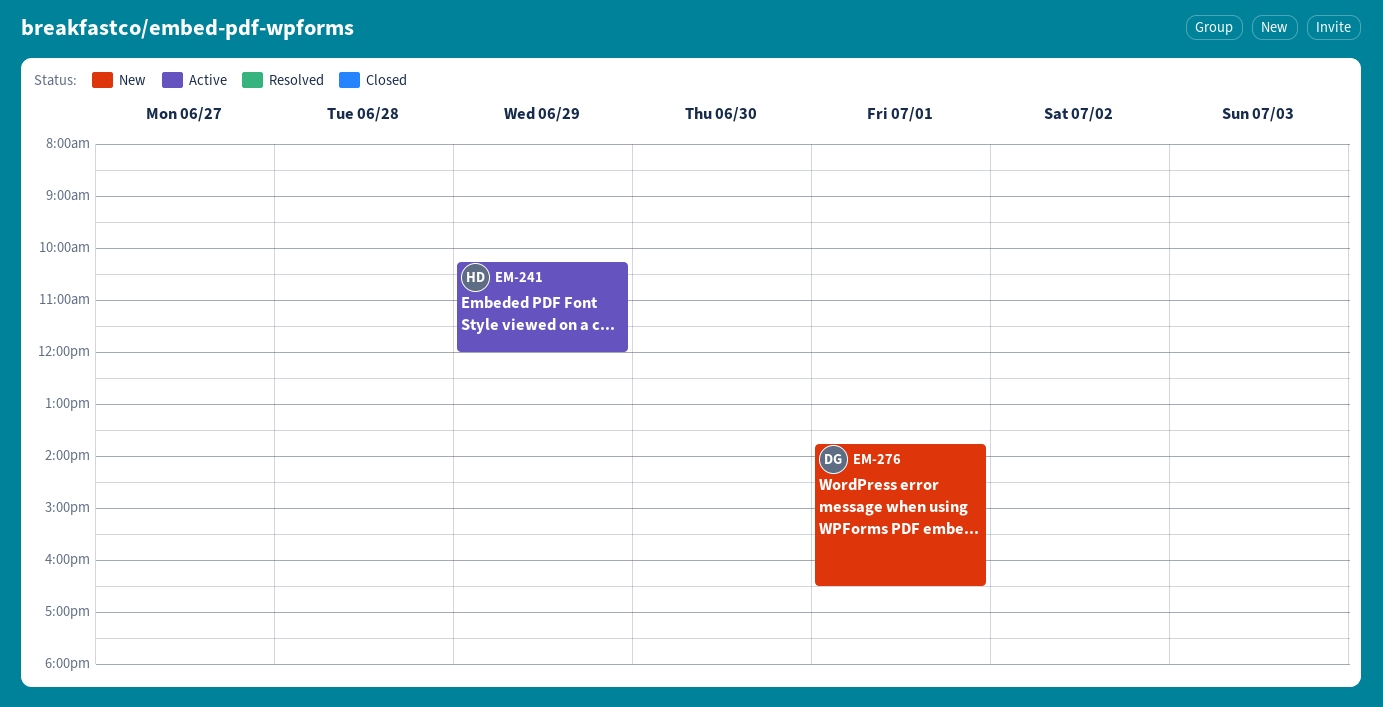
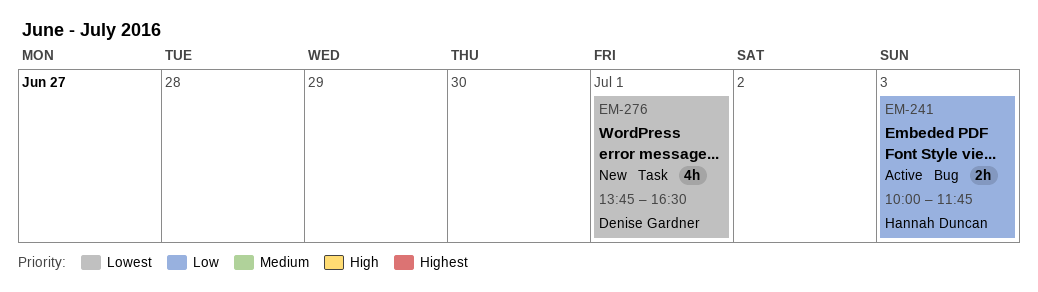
EM-241, day: Jun 29 -> Jul 3
EM-241, begins: 10:15 -> 10:00
EM-241, ends: 12:00 -> 11:45

